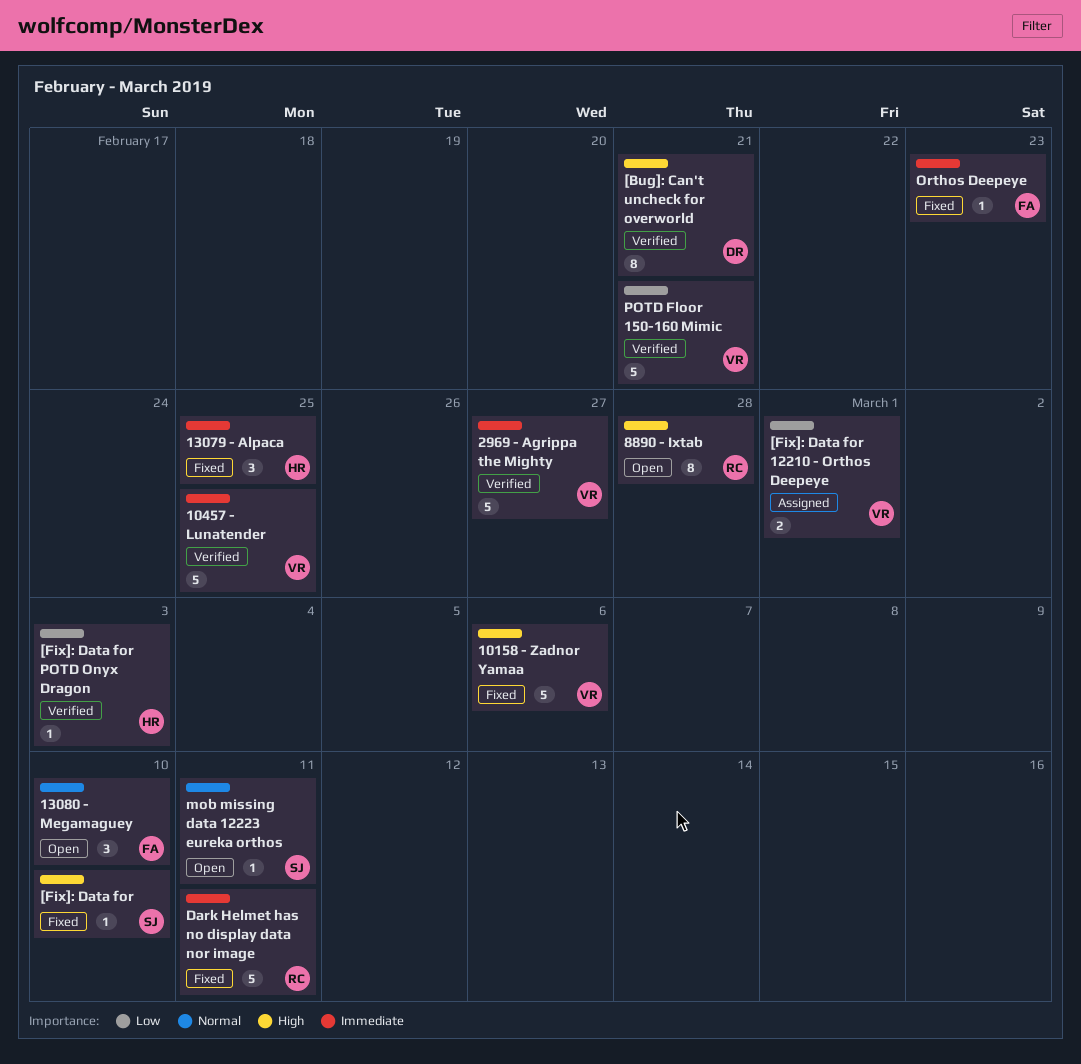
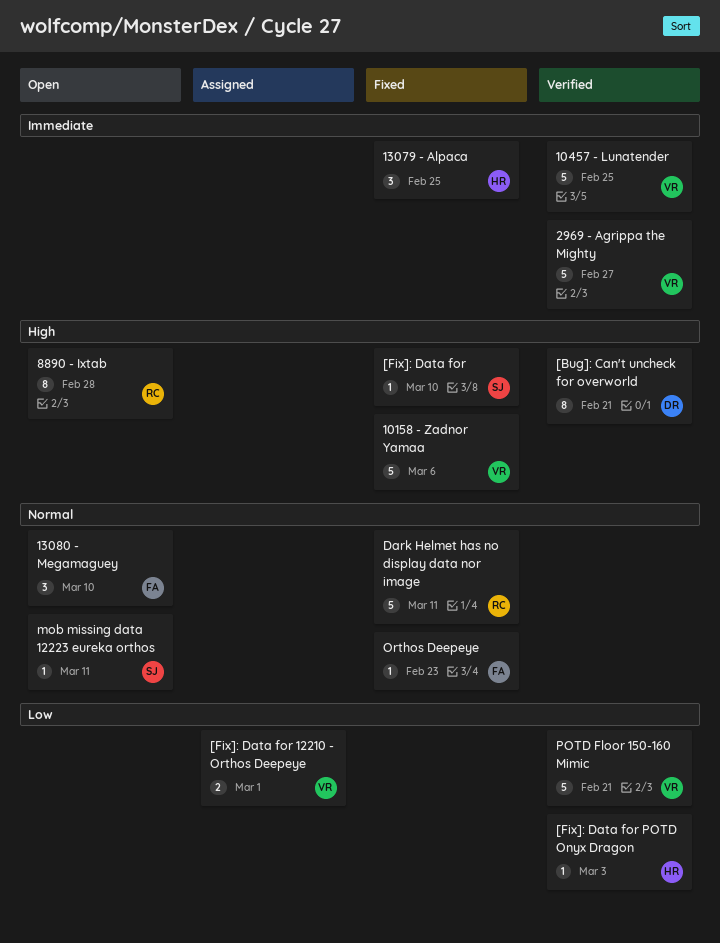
Dark Helmet has no display data nor image, priority: Immediate -> Normal
Orthos Deepeye, priority: Immediate -> Normal

